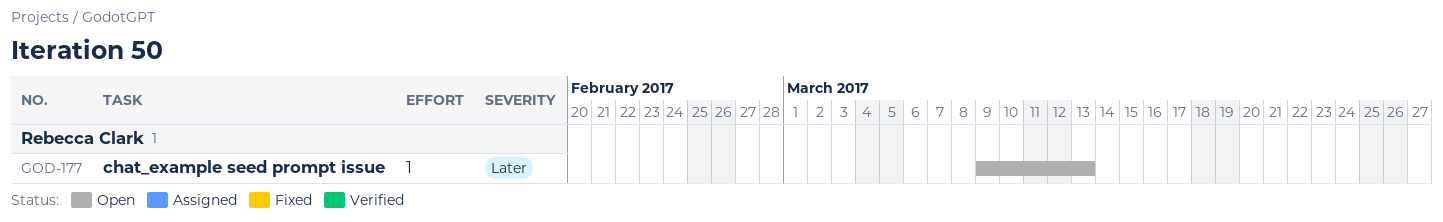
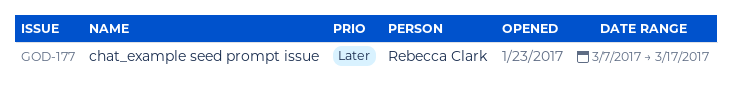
GOD-177, start: Mar 9 -> Mar 7
GOD-177, due: Mar 13 -> Mar 17

